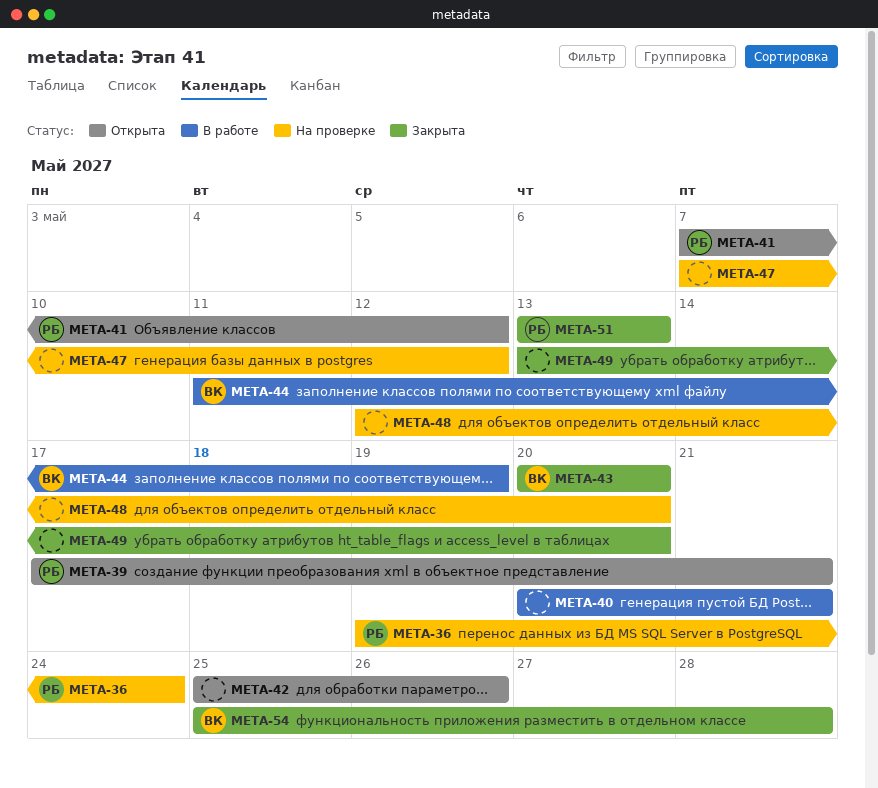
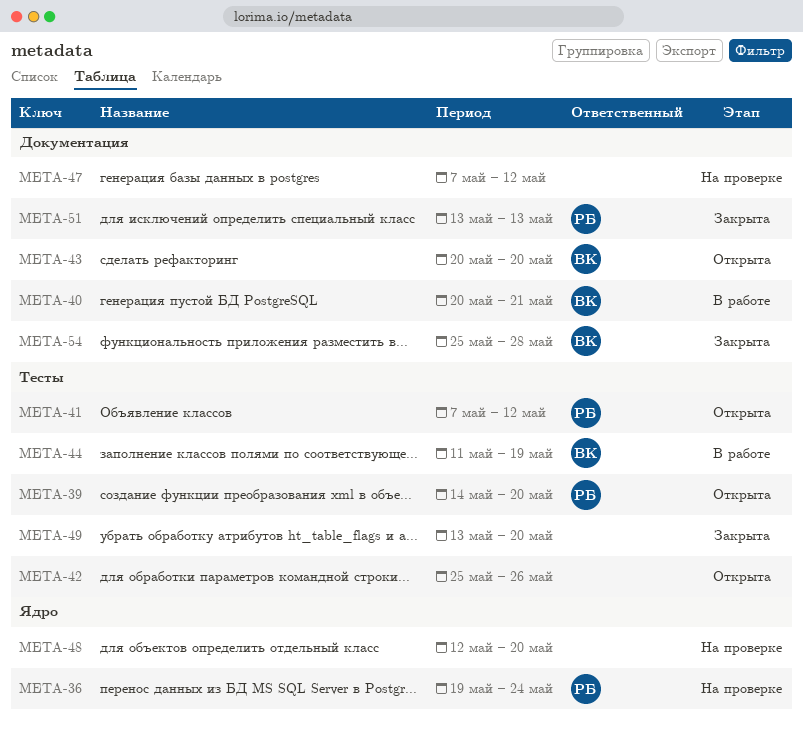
META-39, start: May 17 -> May 14
META-39, due: May 21 -> May 20
META-40, owner: none -> ВК
META-43, status: Закрыта -> Открыта

